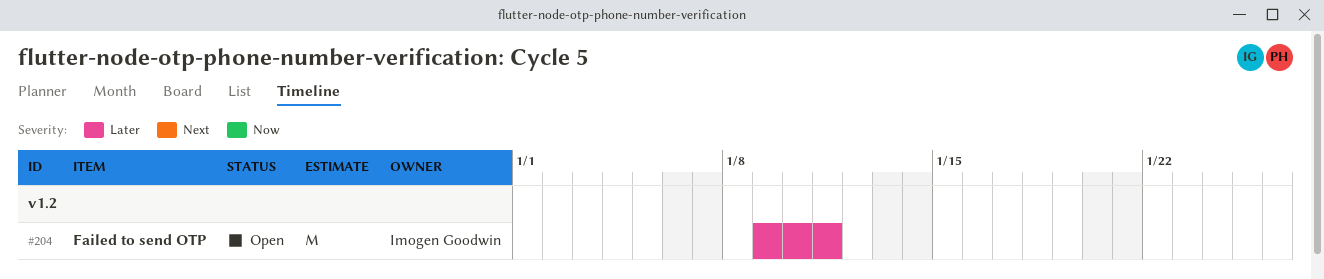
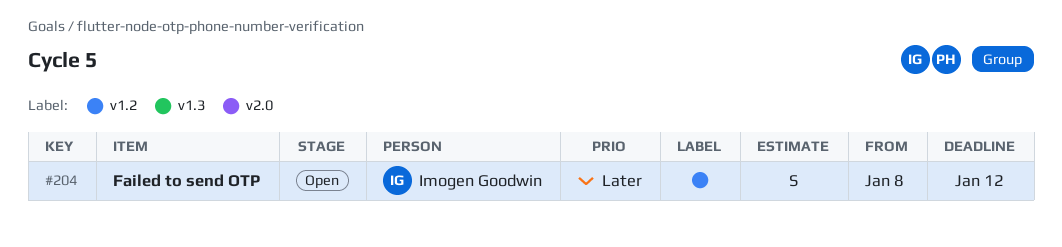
#204, estimate: M -> S
#204, start: Jan 9 -> Jan 8
#204, due: Jan 11 -> Jan 12

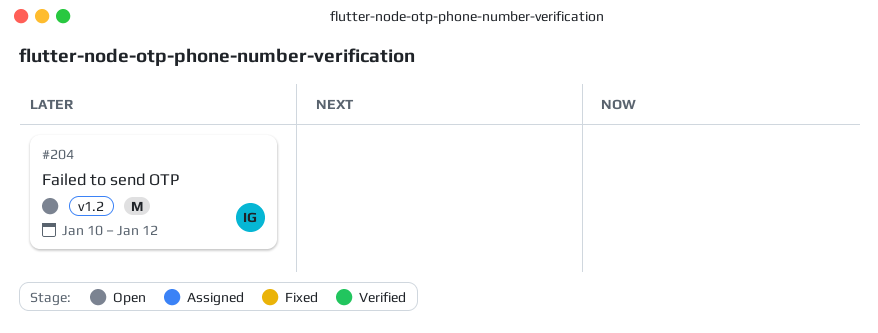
#204, estimate: S -> M
#204, start: Jan 8 -> Jan 10

